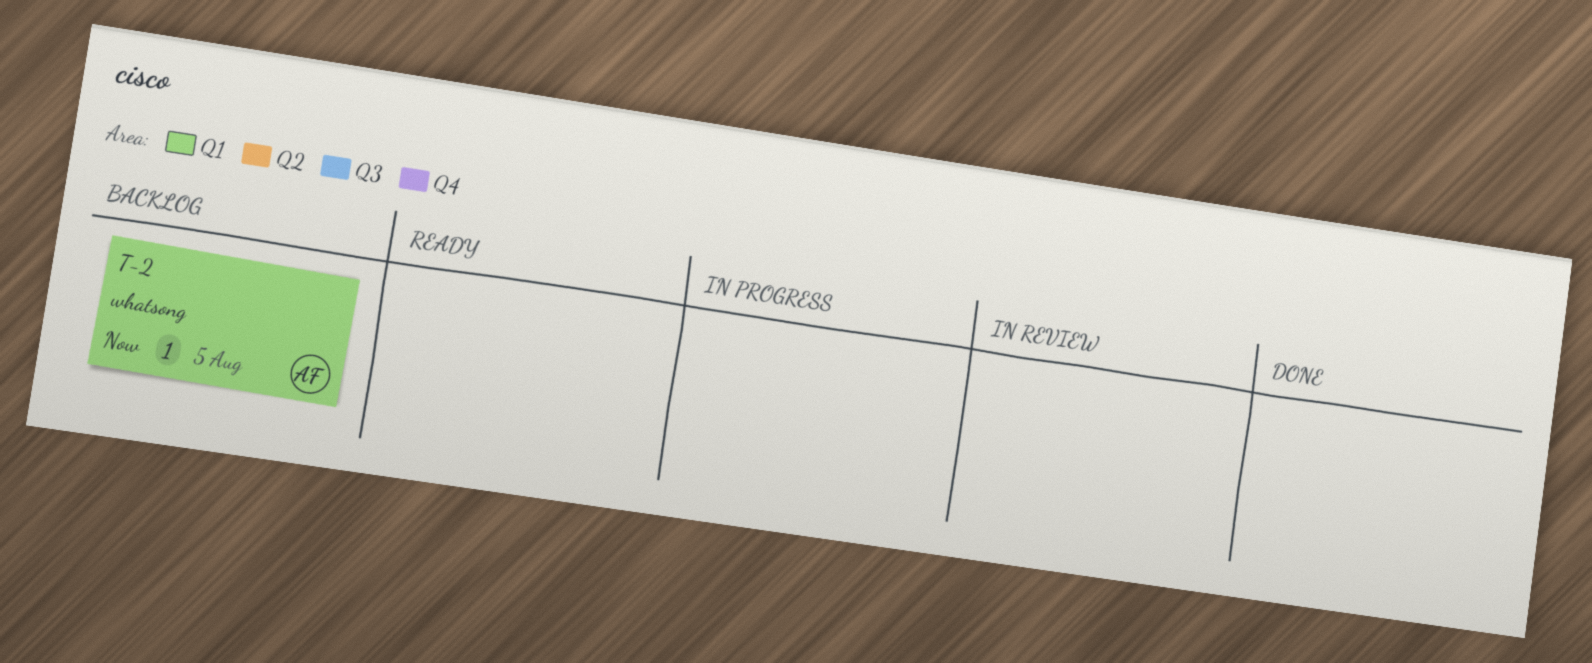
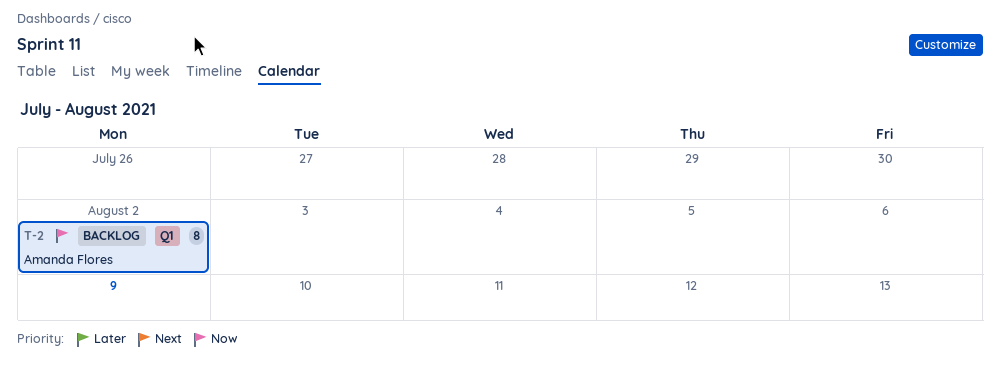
T-2, estimate: 1 -> 8
T-2, due: Aug 5 -> Aug 2

